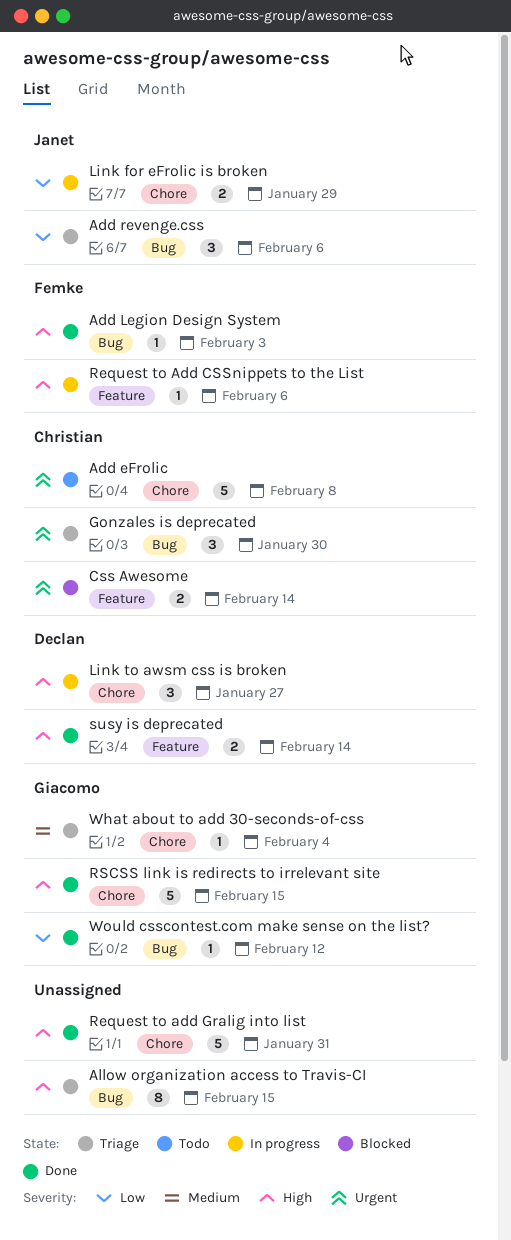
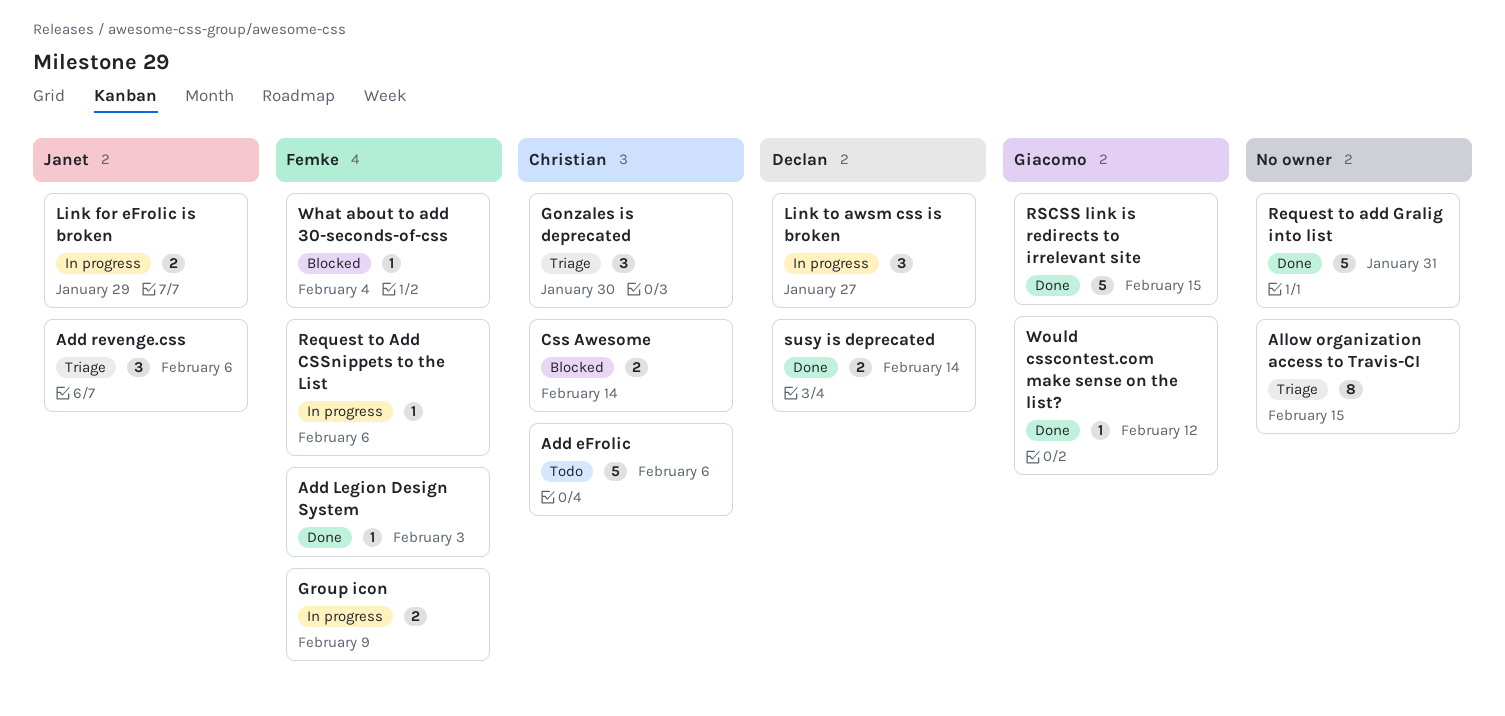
Add eFrolic, due: Feb 8 -> Feb 6
Group icon: none -> present
What about to add 30-seconds-of-css, status: Triage -> Blocked
What about to add 30-seconds-of-css, owner: Giacomo -> Femke

